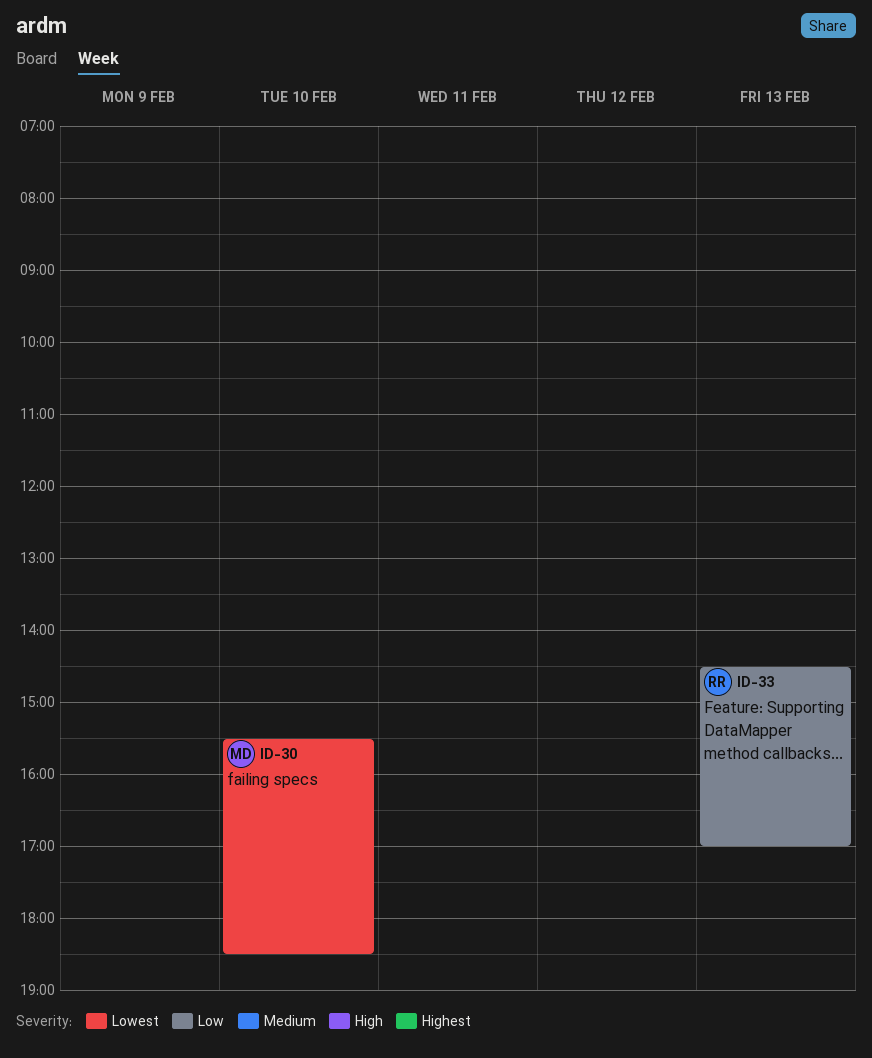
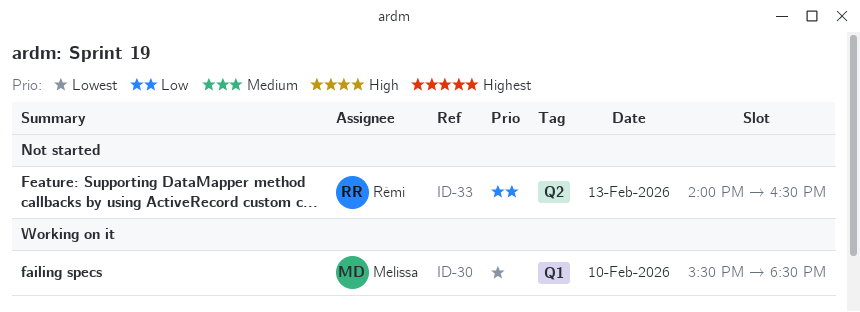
ID-33, begins: 14:30 -> 14:00
ID-33, ends: 17:00 -> 16:30

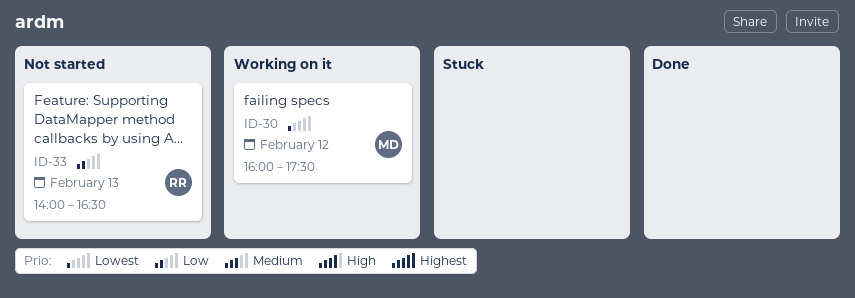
ID-30, day: Feb 10 -> Feb 12
ID-30, begins: 15:30 -> 16:00
ID-30, ends: 18:30 -> 17:30

